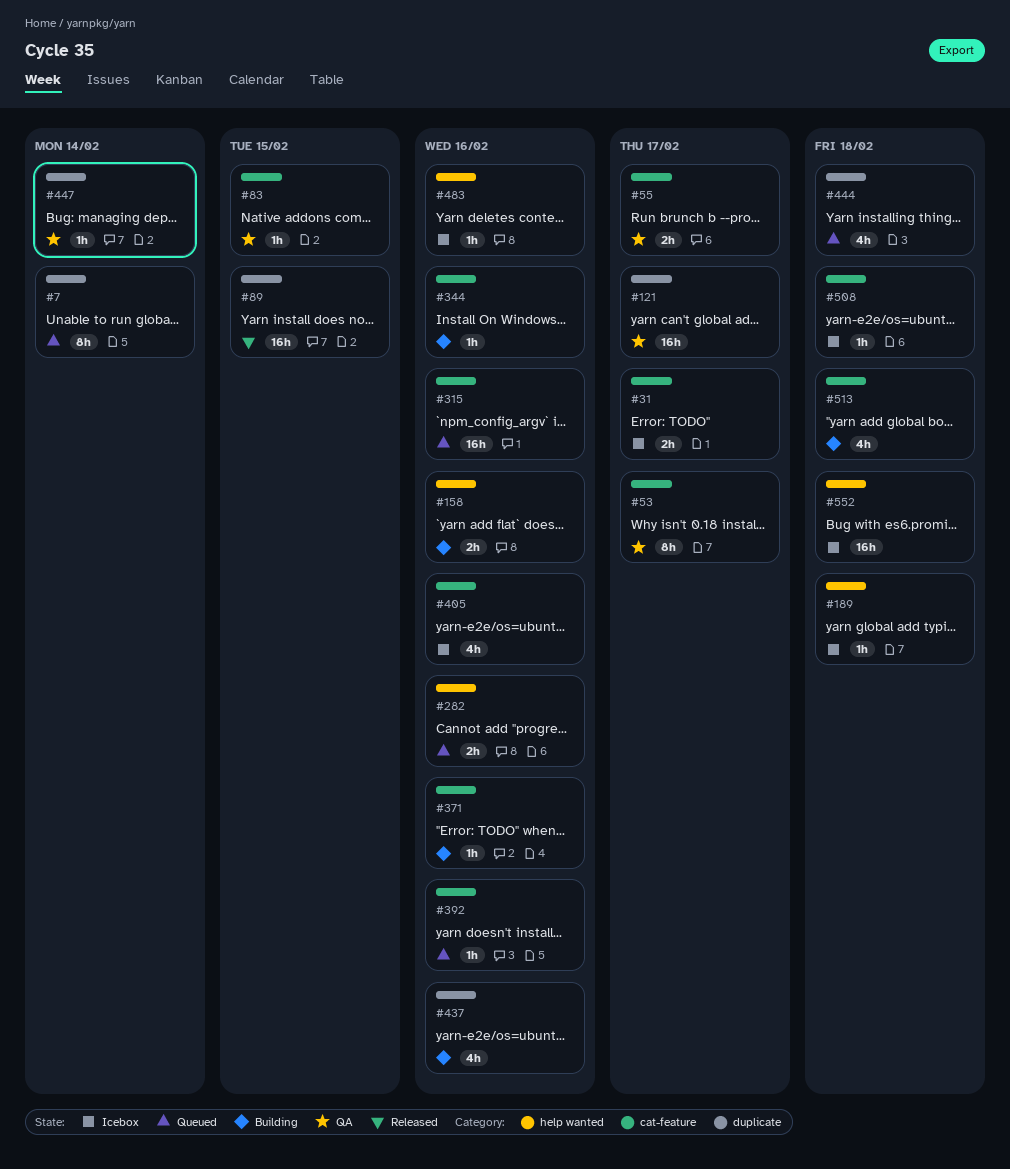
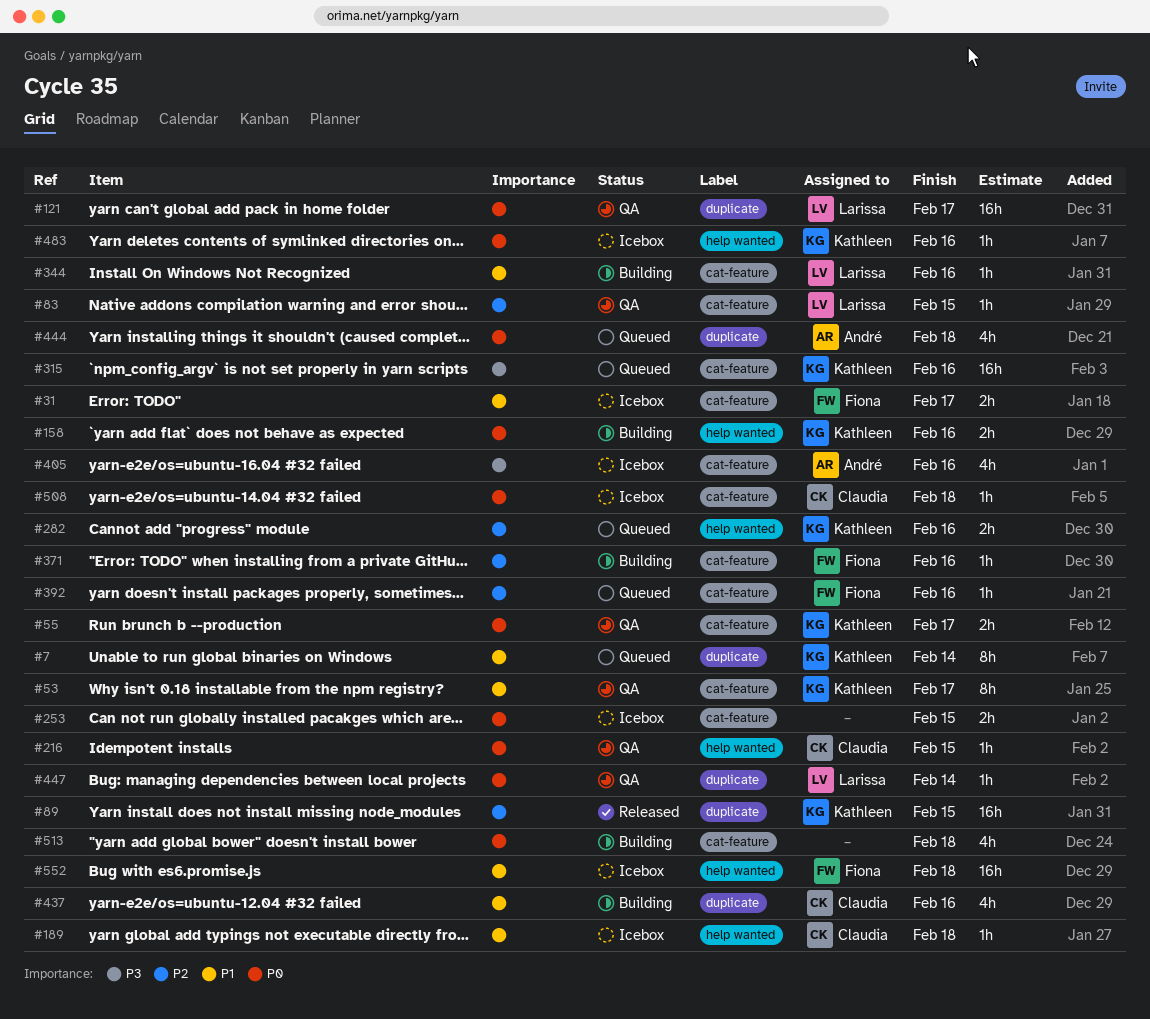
#216: none -> present
#253: none -> present

